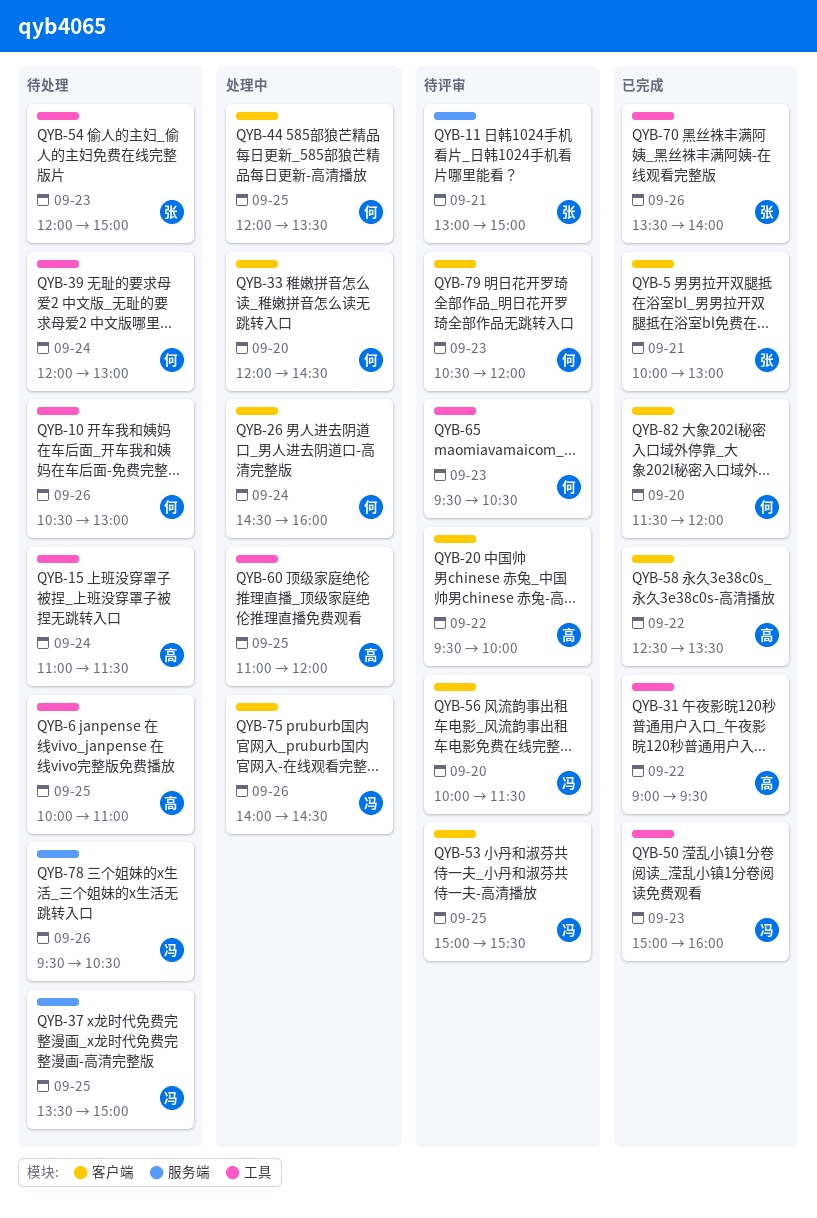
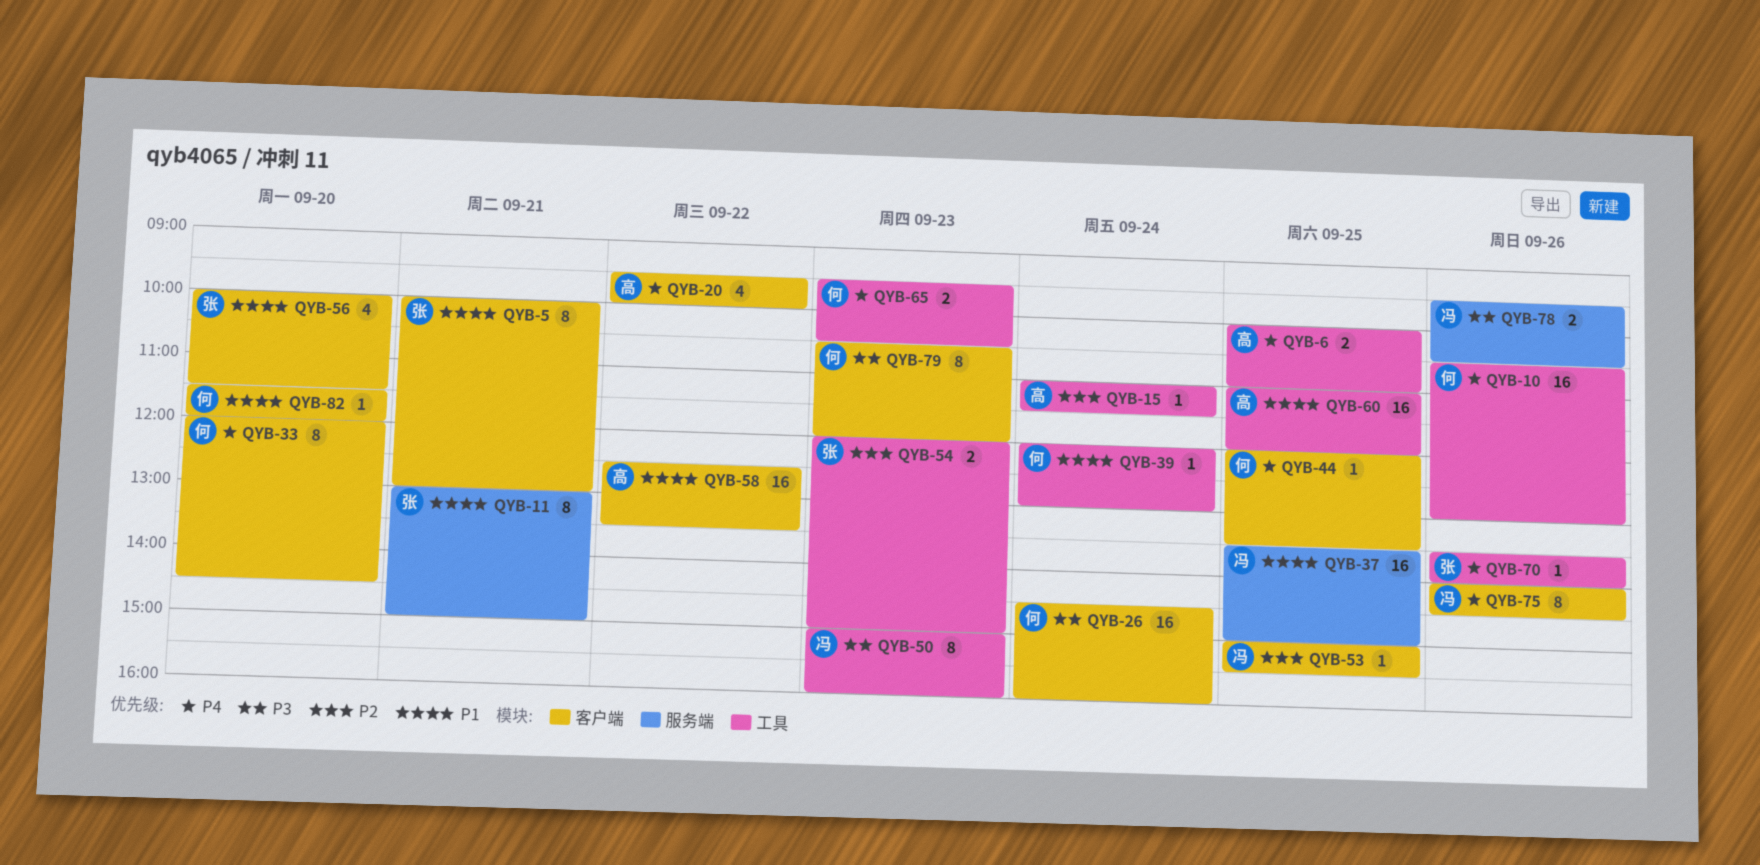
QYB-31: present -> none
QYB-56, owner: 冯 -> 张

